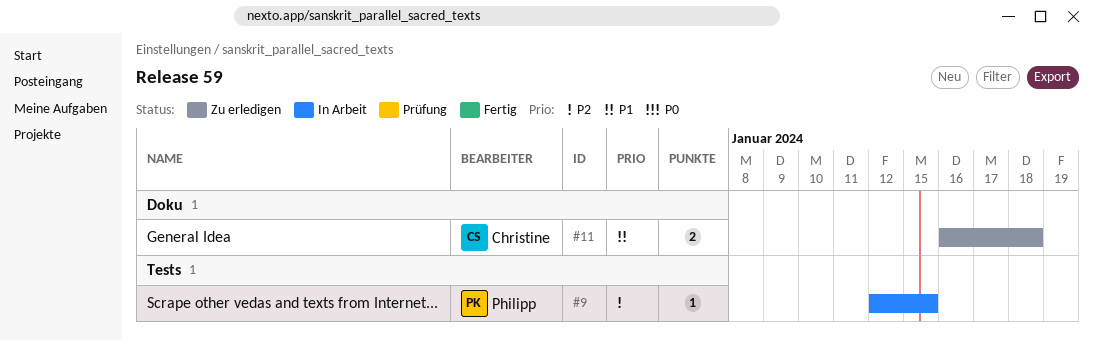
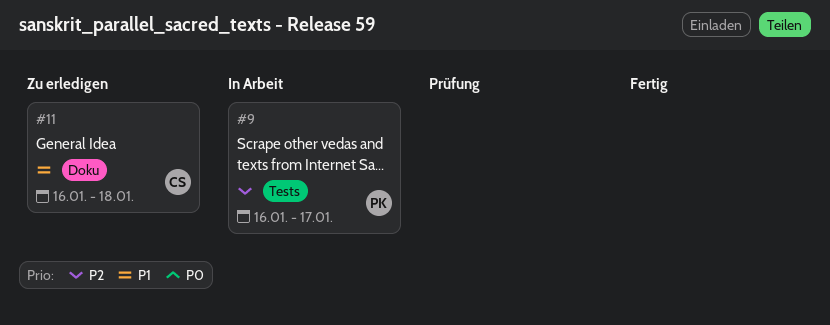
#9, start: Jan 12 -> Jan 16
#9, due: Jan 15 -> Jan 17

